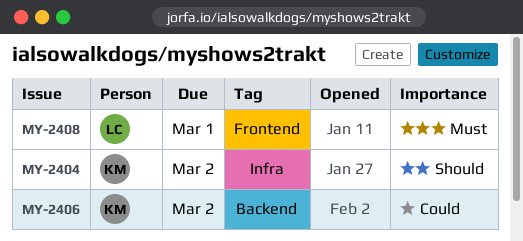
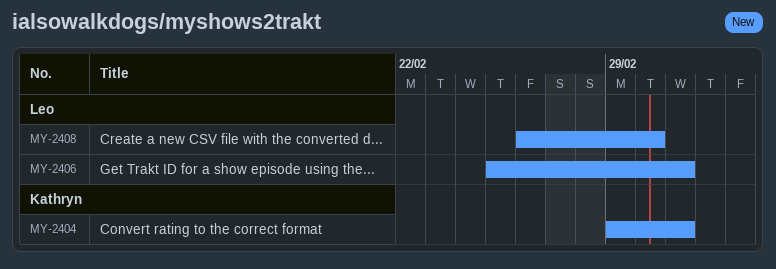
MY-2406, owner: Kathryn -> Leo

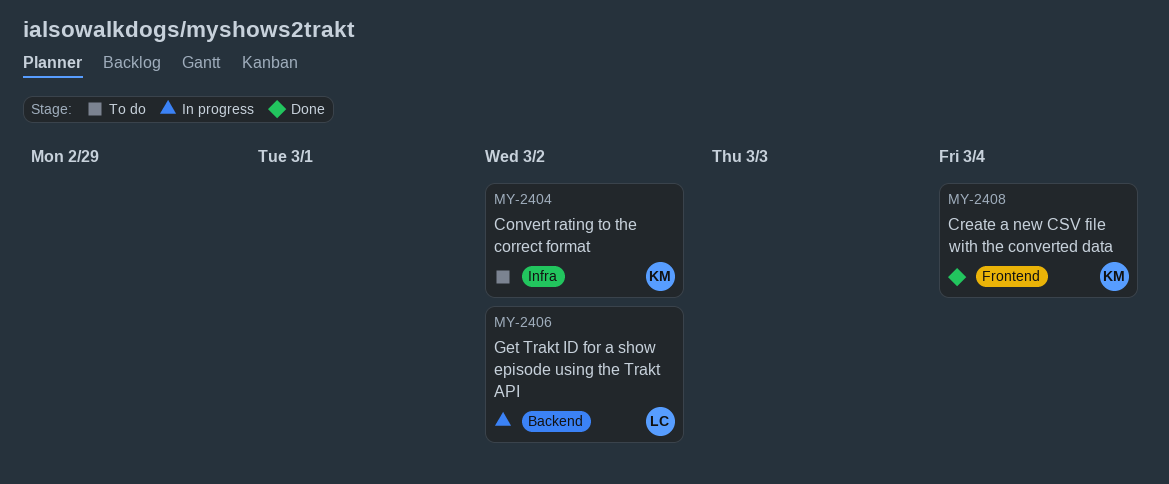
MY-2408, owner: Leo -> Kathryn
MY-2408, due: Mar 1 -> Mar 4

